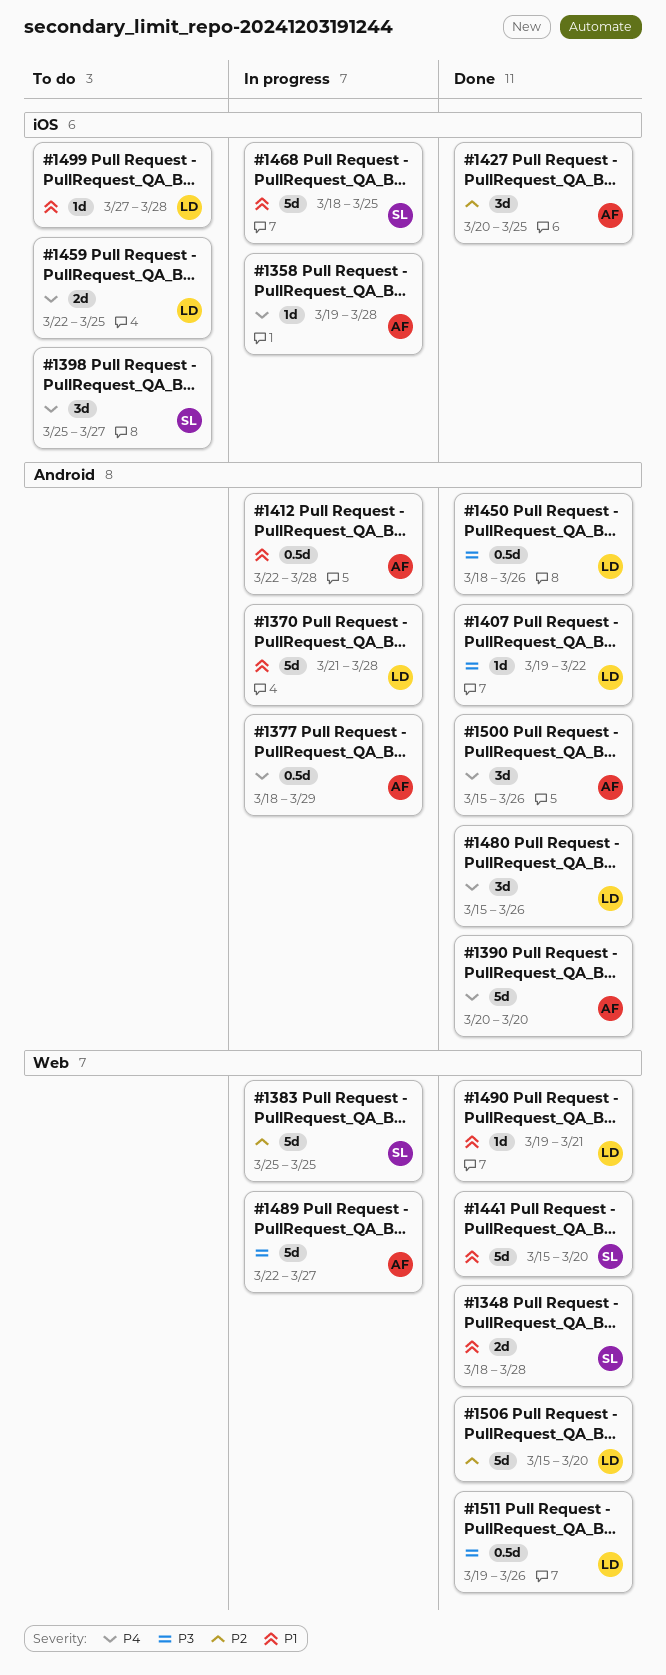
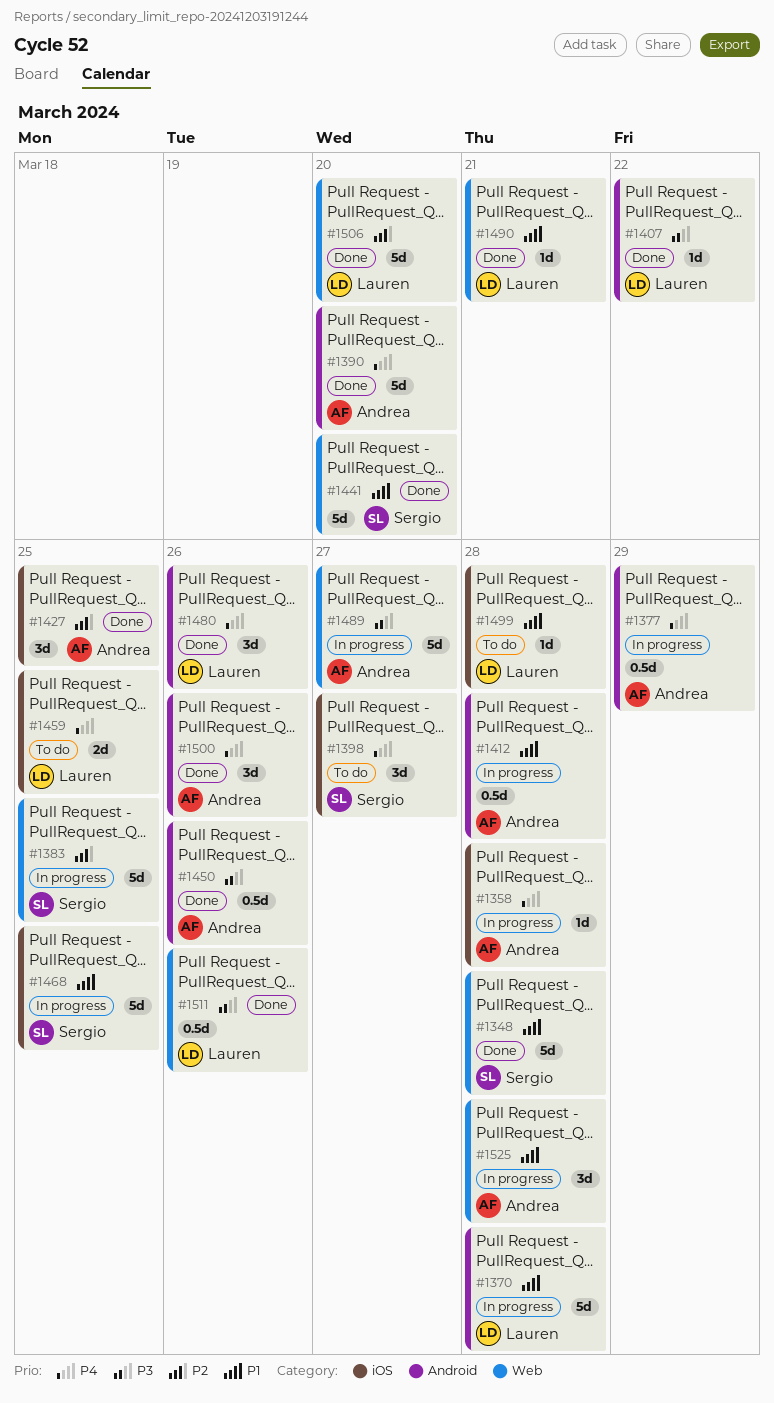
#1348, estimate: 2d -> 5d
#1450, owner: Lauren -> Andrea
#1525: none -> present

